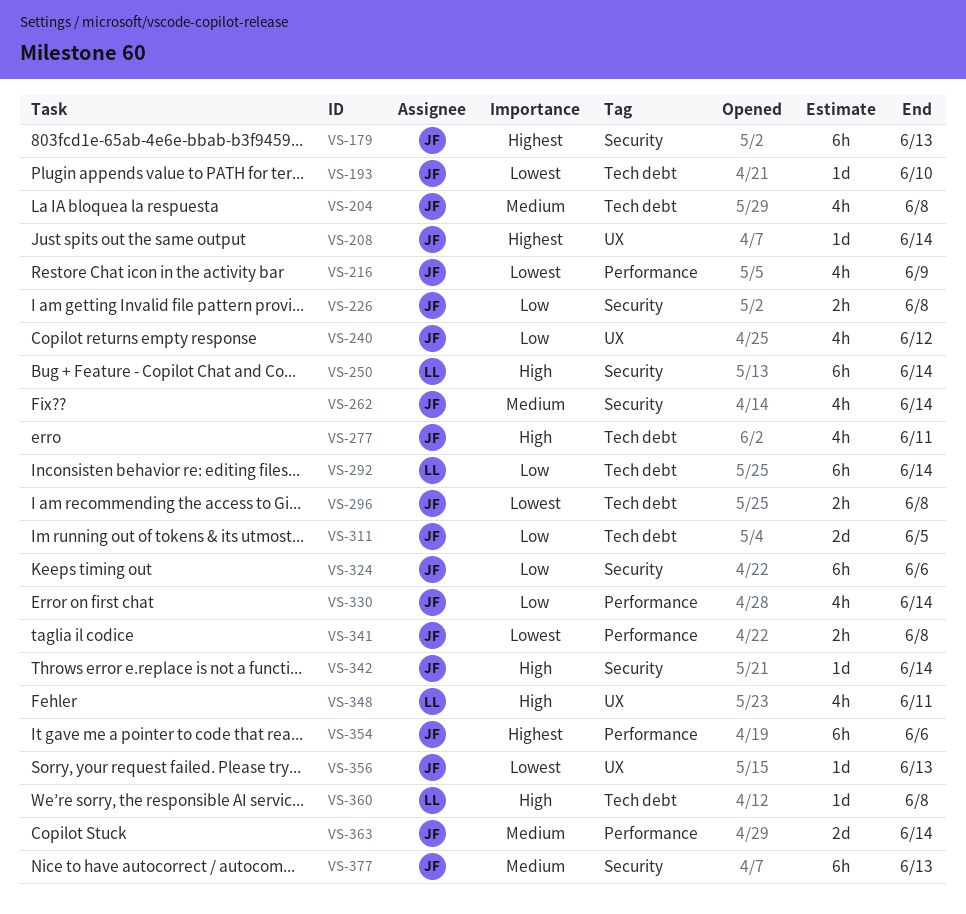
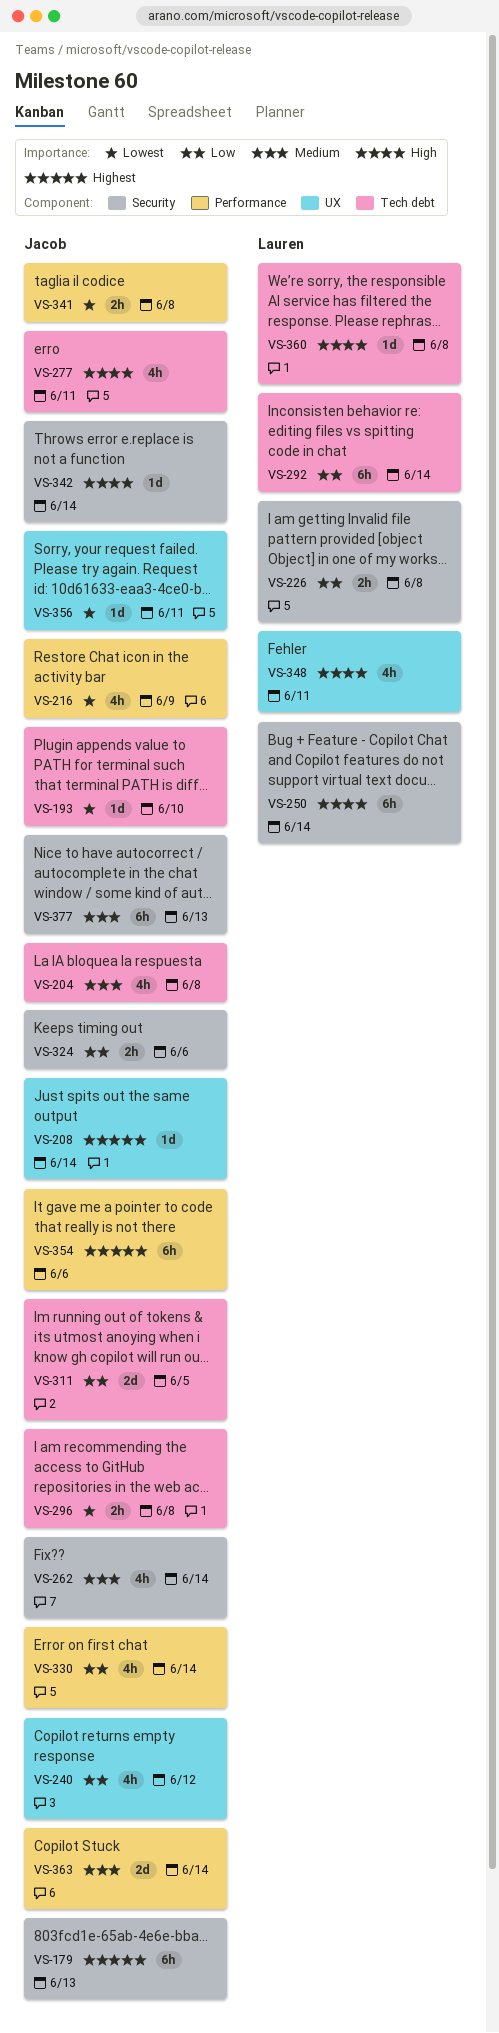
VS-226, owner: Jacob -> Lauren
VS-324, estimate: 6h -> 2h
VS-356, due: Jun 13 -> Jun 11

